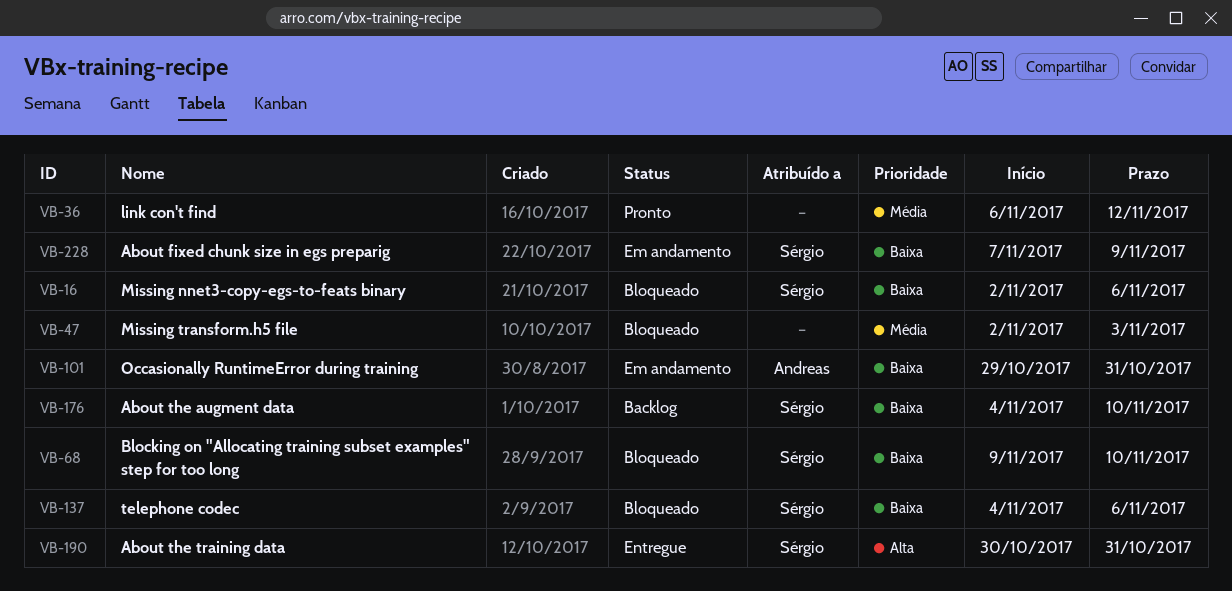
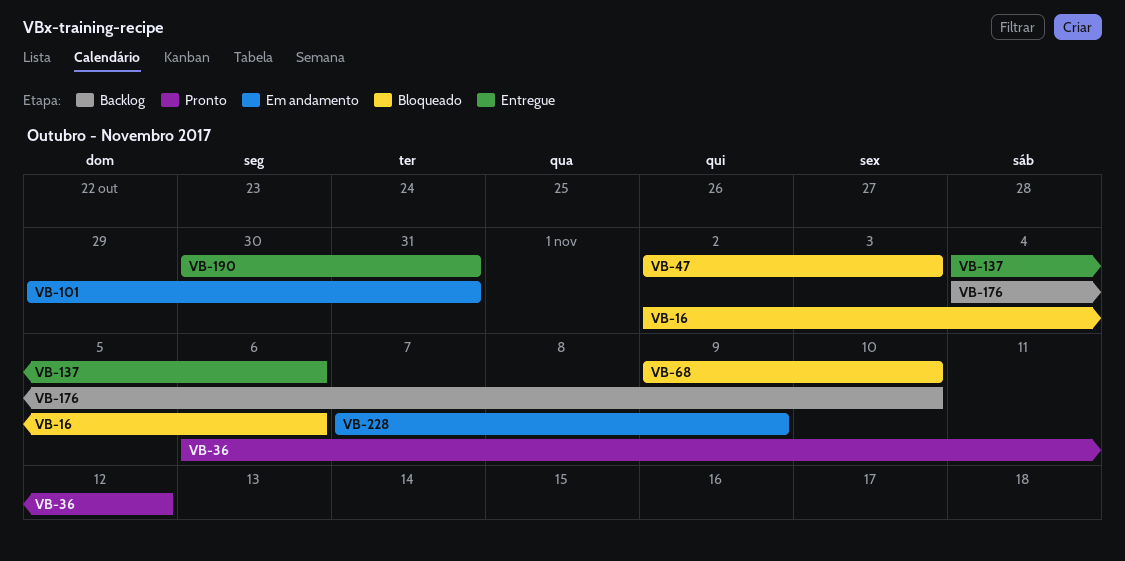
VB-137, status: Bloqueado -> Entregue

